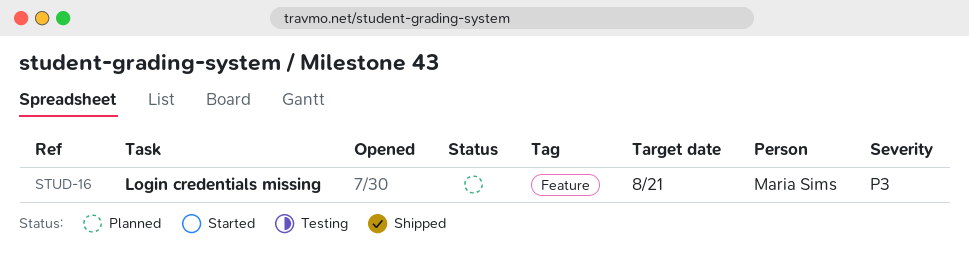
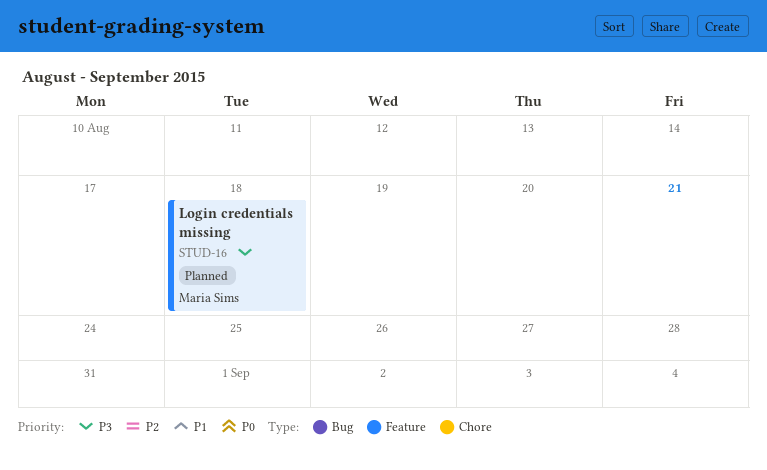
STUD-16, due: Aug 21 -> Aug 18

